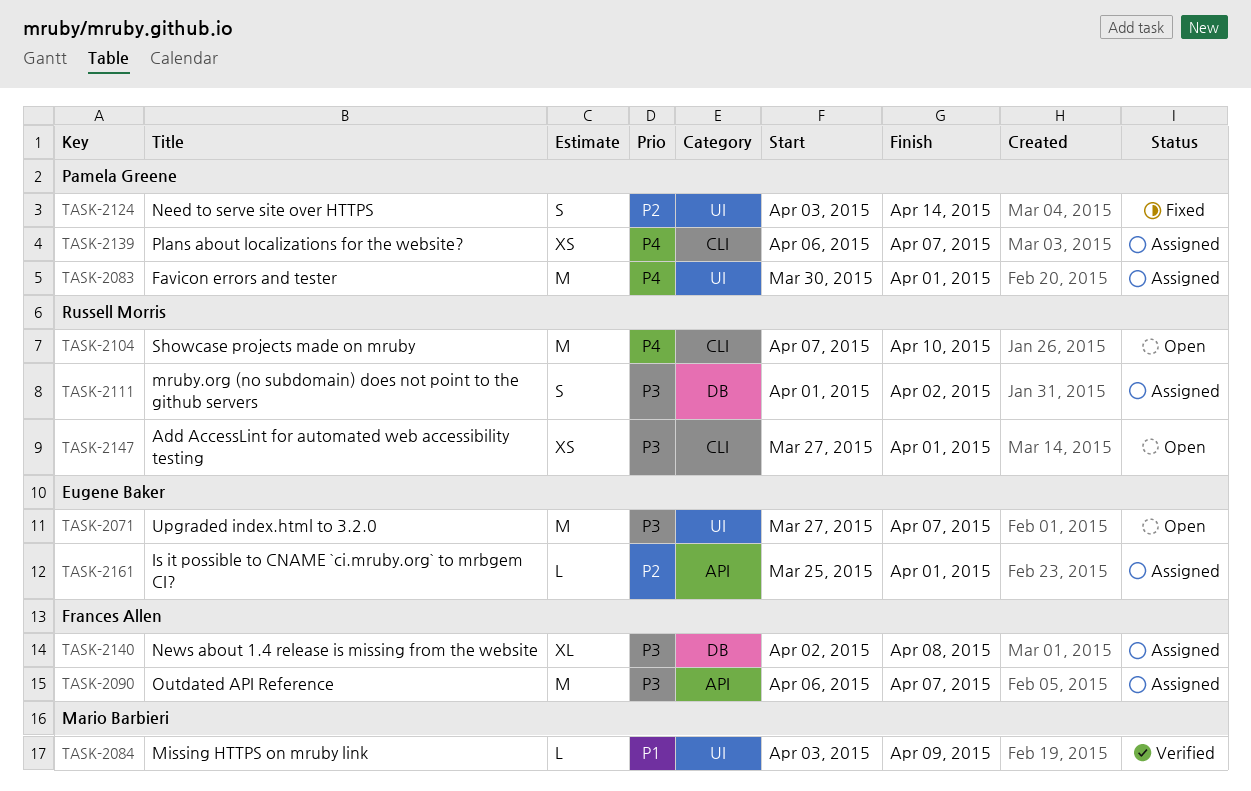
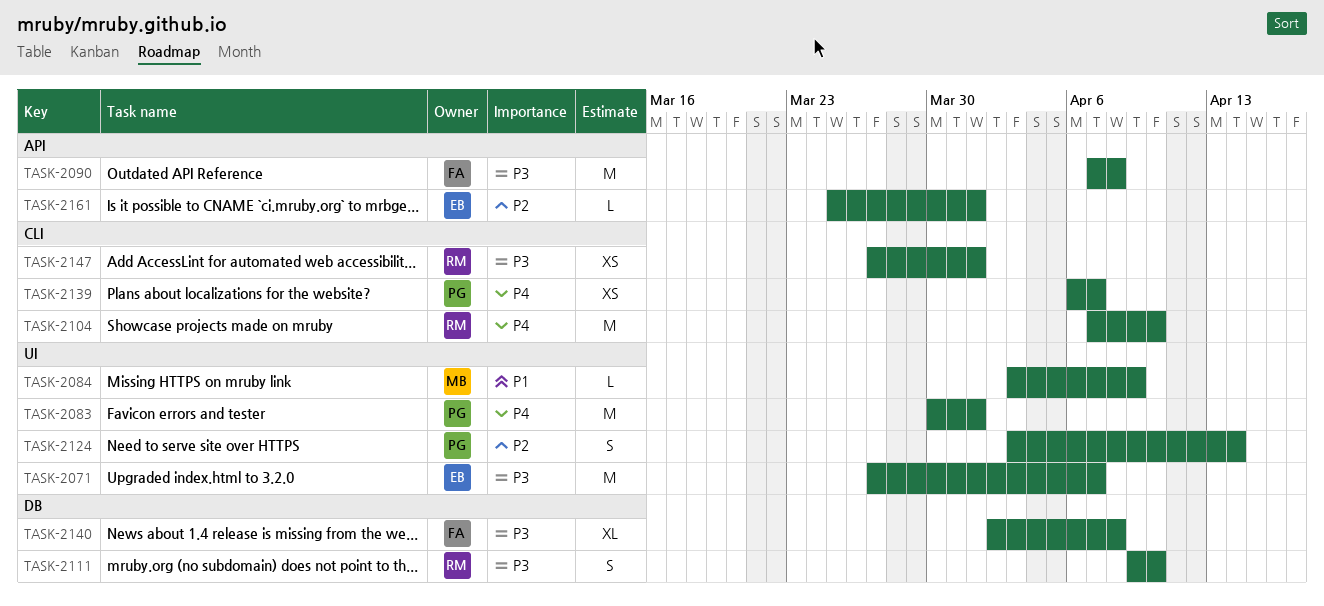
TASK-2090, start: Apr 6 -> Apr 7
TASK-2090, due: Apr 7 -> Apr 8
TASK-2111, start: Apr 1 -> Apr 9
TASK-2111, due: Apr 2 -> Apr 10

